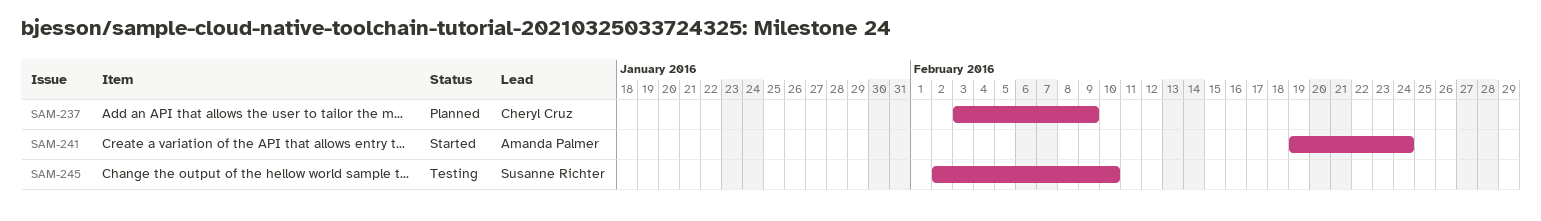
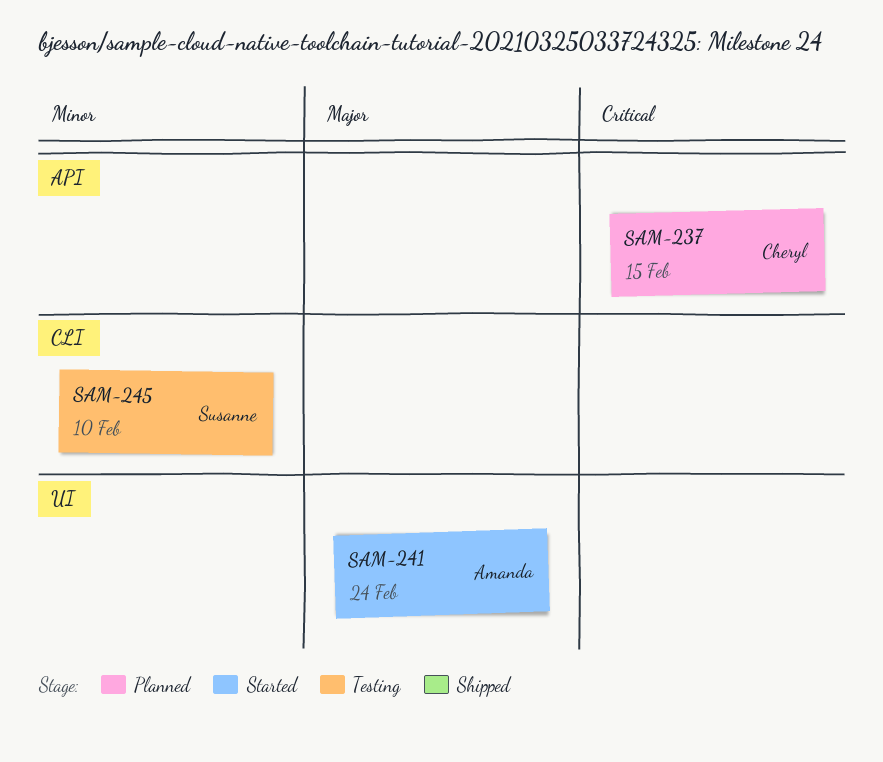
SAM-237, due: Feb 9 -> Feb 15

